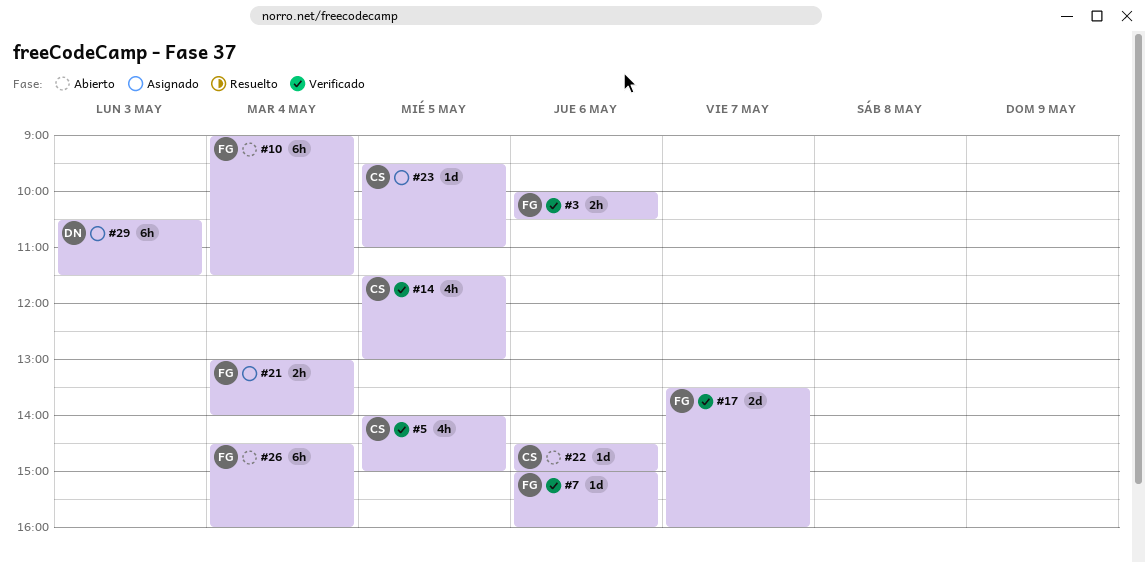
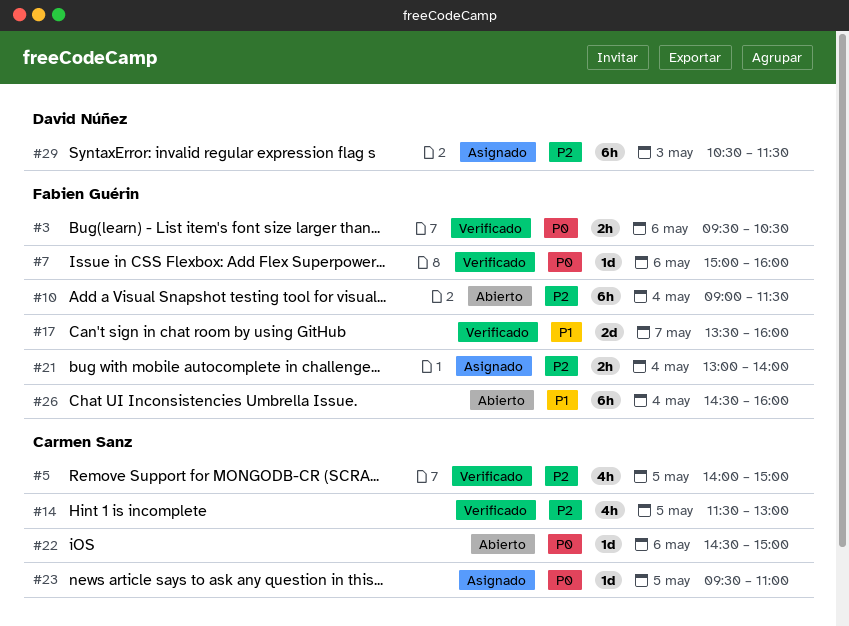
#3, begins: 10:00 -> 09:30

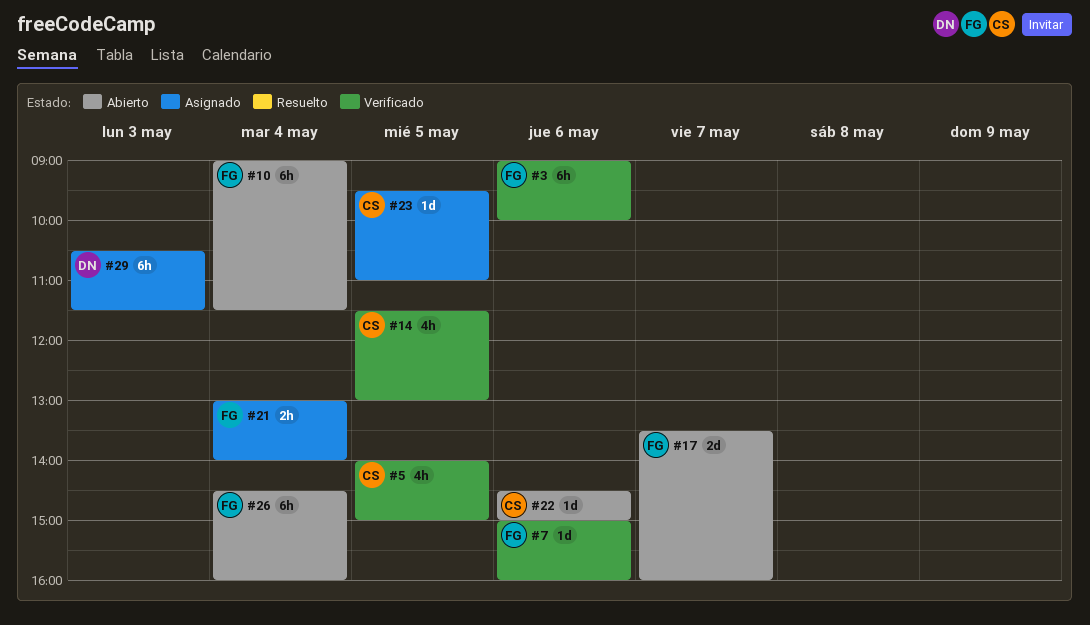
#3, estimate: 2h -> 6h
#3, begins: 09:30 -> 09:00
#3, ends: 10:30 -> 10:00
#17, status: Verificado -> Abierto

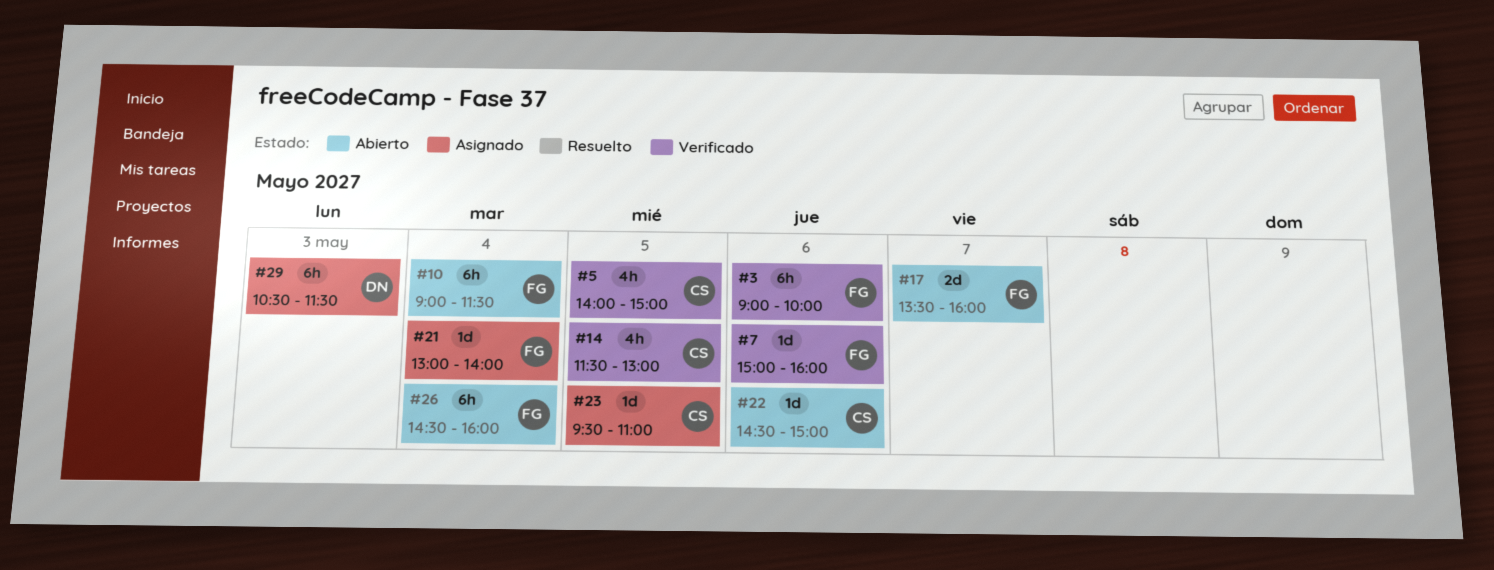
#21, estimate: 2h -> 1d

